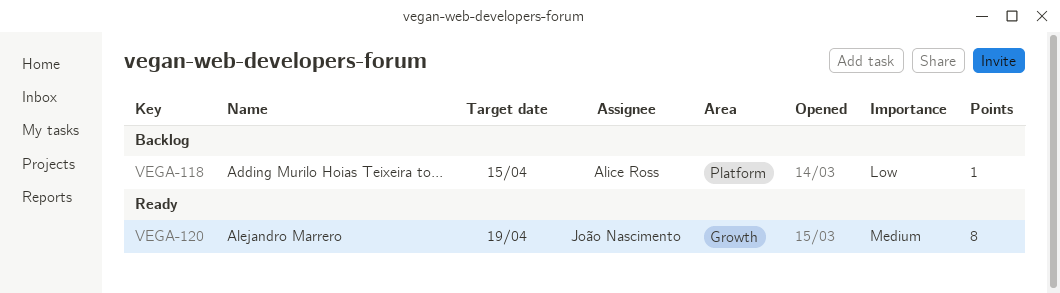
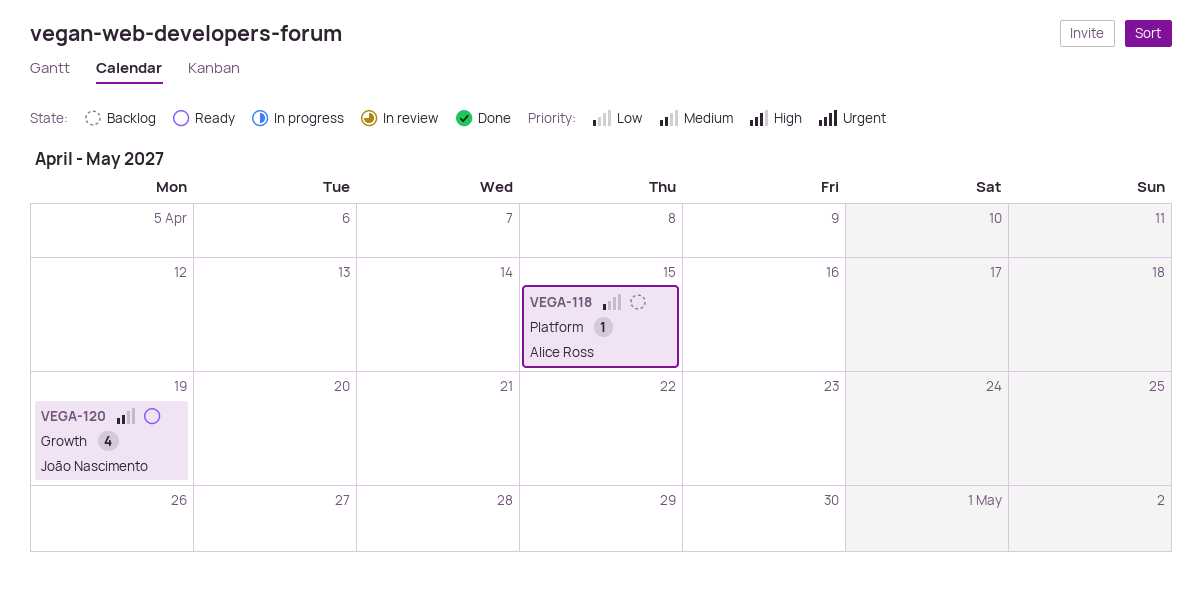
VEGA-120, estimate: 8 -> 4

